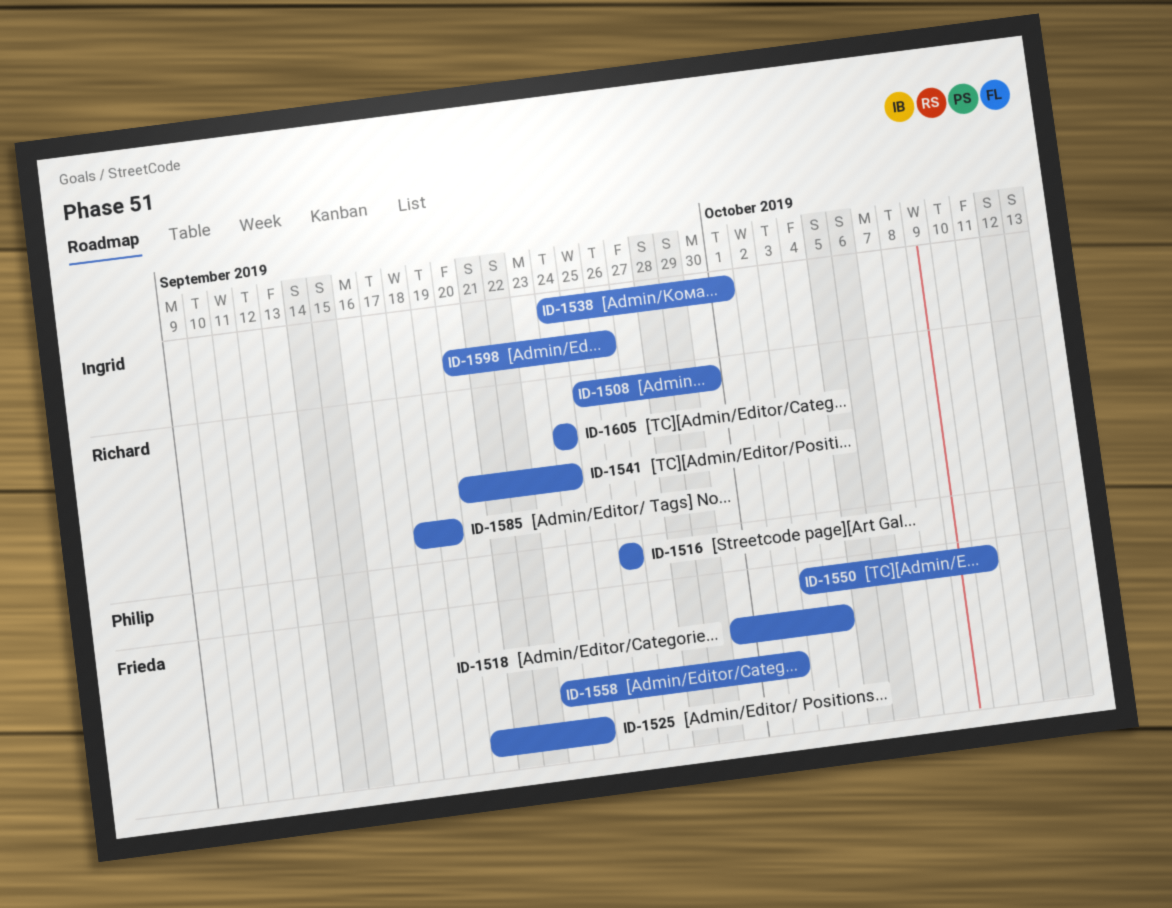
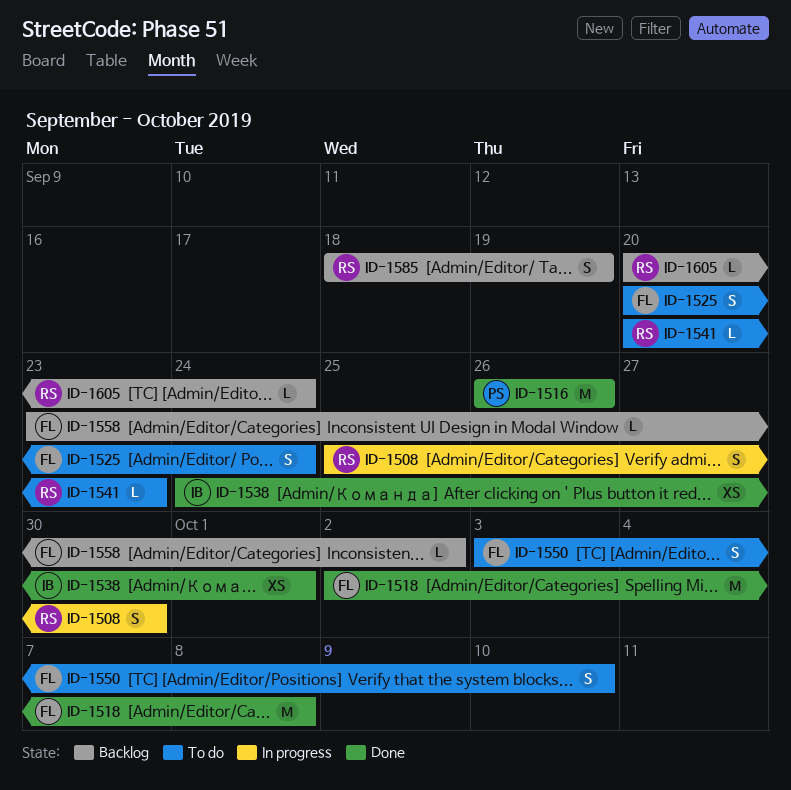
ID-1518, start: Sep 30 -> Oct 2
ID-1518, due: Oct 4 -> Oct 8
ID-1541, due: Sep 24 -> Sep 23
ID-1598: present -> none
ID-1605, start: Sep 24 -> Sep 20

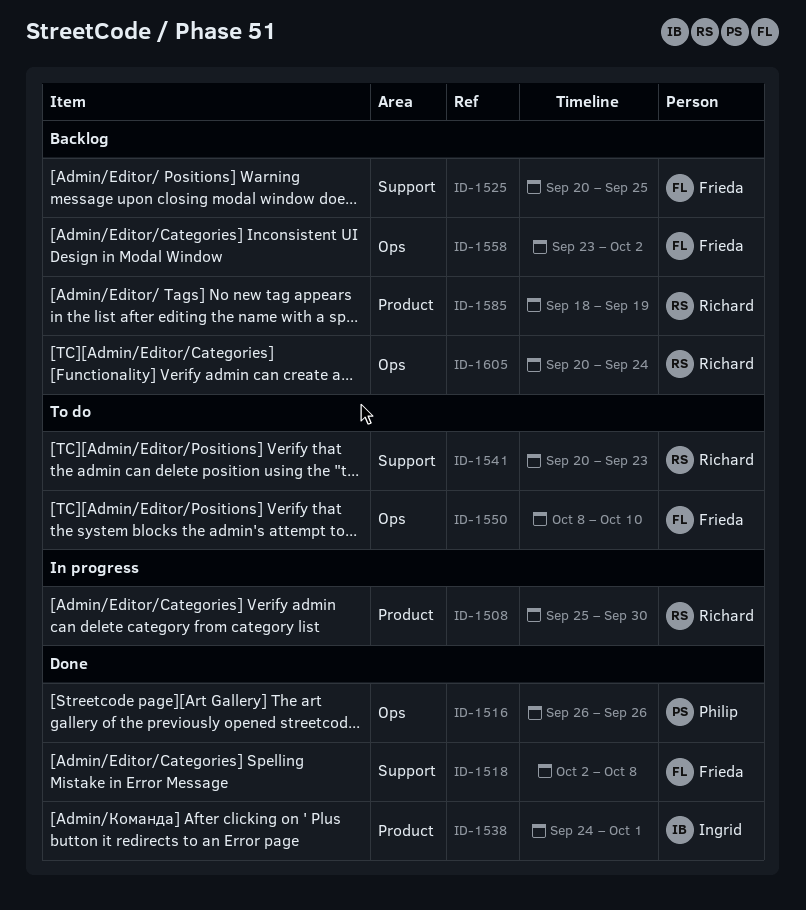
ID-1525, status: To do -> Backlog
ID-1525, due: Sep 24 -> Sep 25
ID-1550, start: Oct 3 -> Oct 8

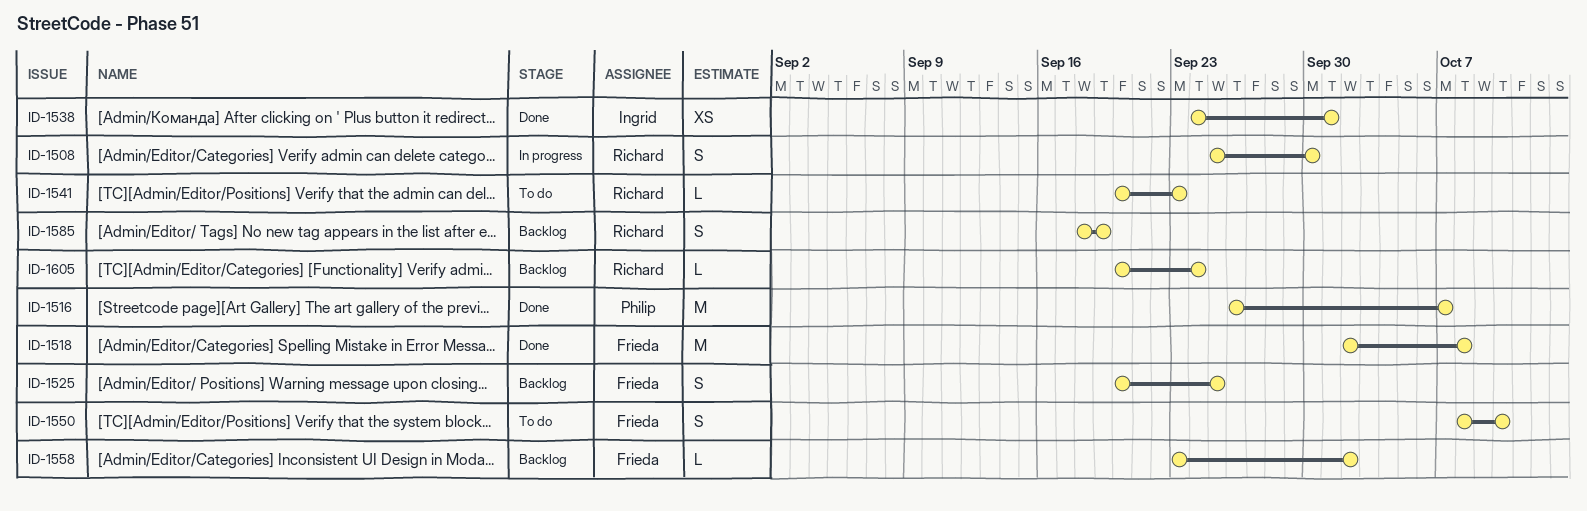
ID-1516, due: Sep 26 -> Oct 7

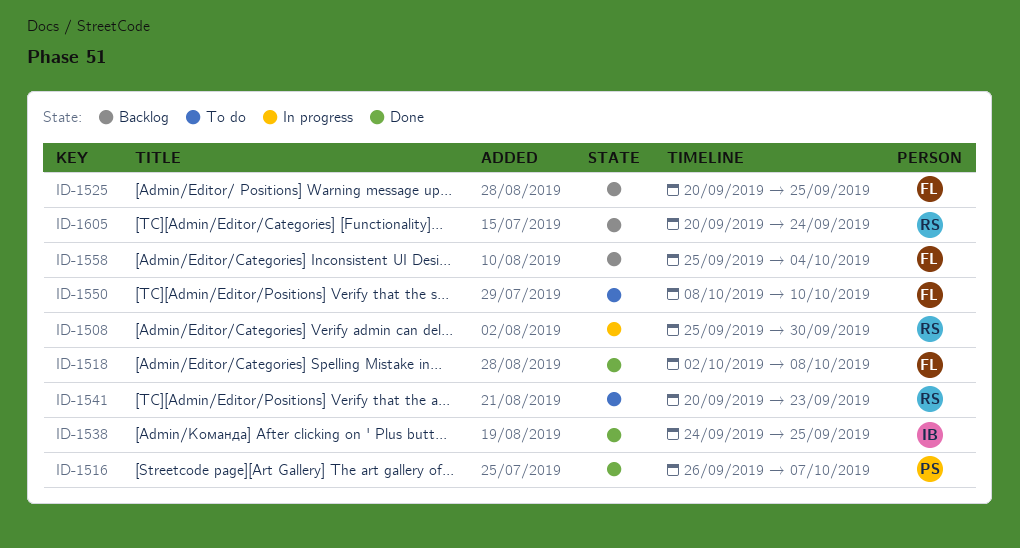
ID-1538, due: Oct 1 -> Sep 25
ID-1558, start: Sep 23 -> Sep 25
ID-1558, due: Oct 2 -> Oct 4
ID-1585: present -> none

